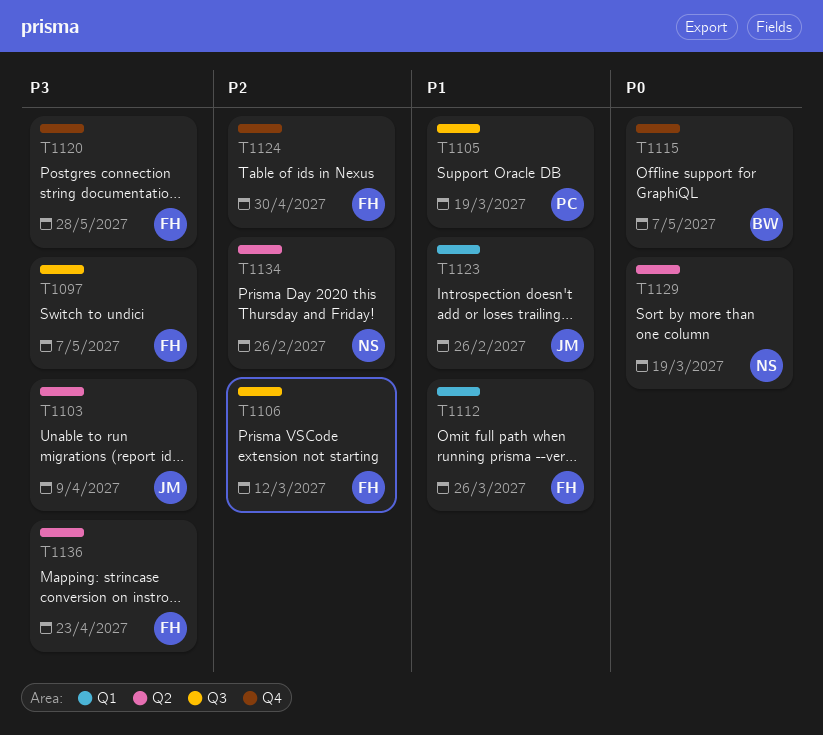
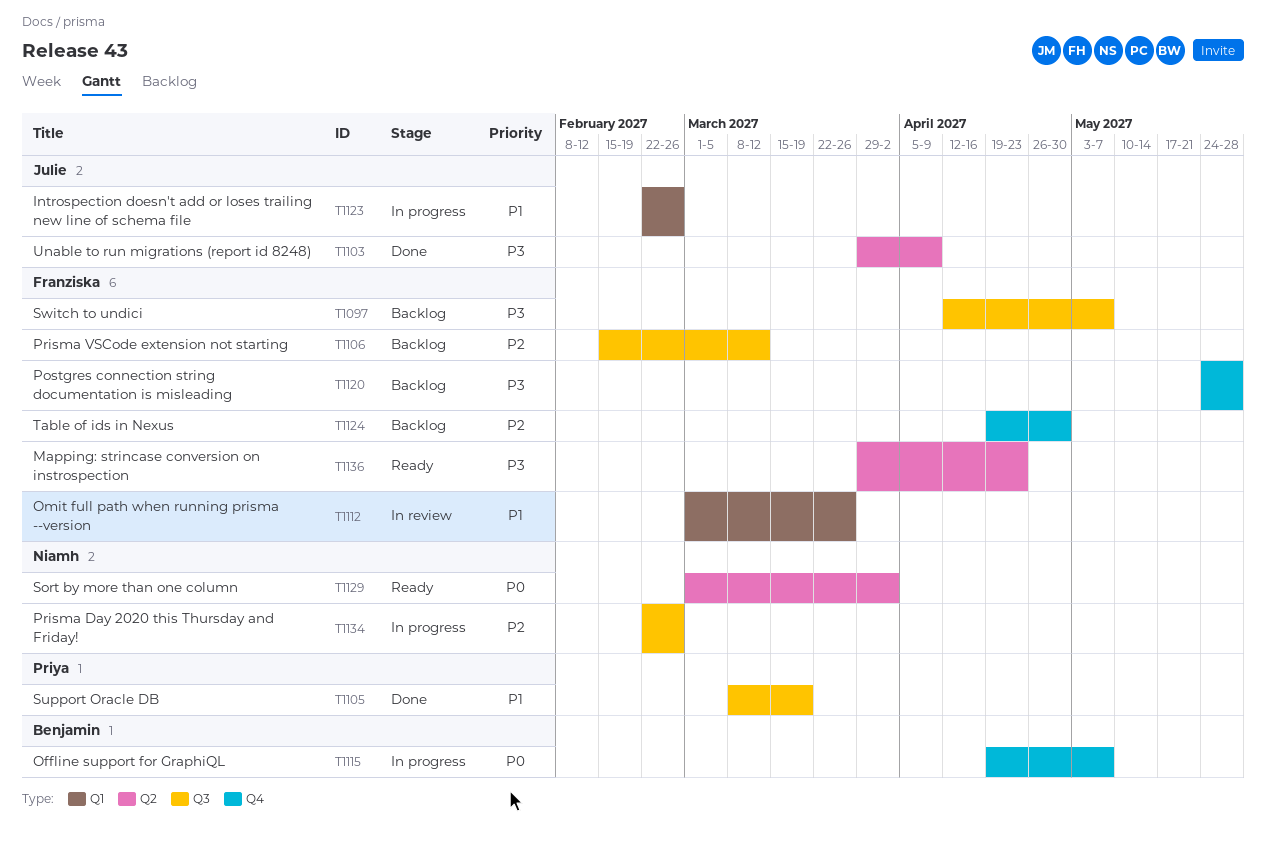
T1129, due: Mar 19 -> Apr 2
T1134, label: Q2 -> Q3

